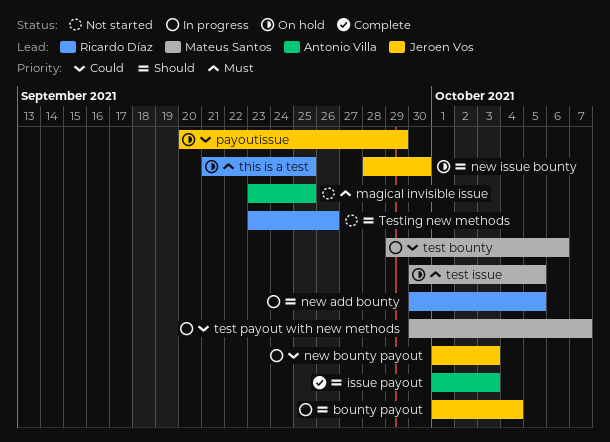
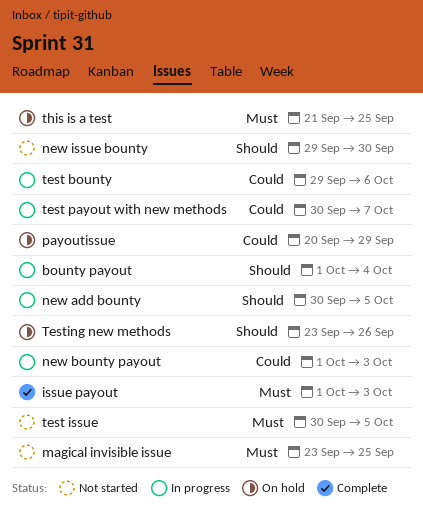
issue payout, priority: Should -> Must
new issue bounty, status: On hold -> Not started
new issue bounty, start: Sep 28 -> Sep 29
test issue, status: On hold -> Not started
Testing new methods, status: Not started -> On hold

